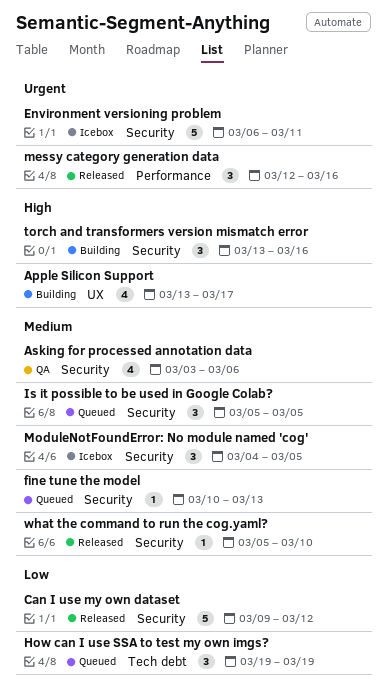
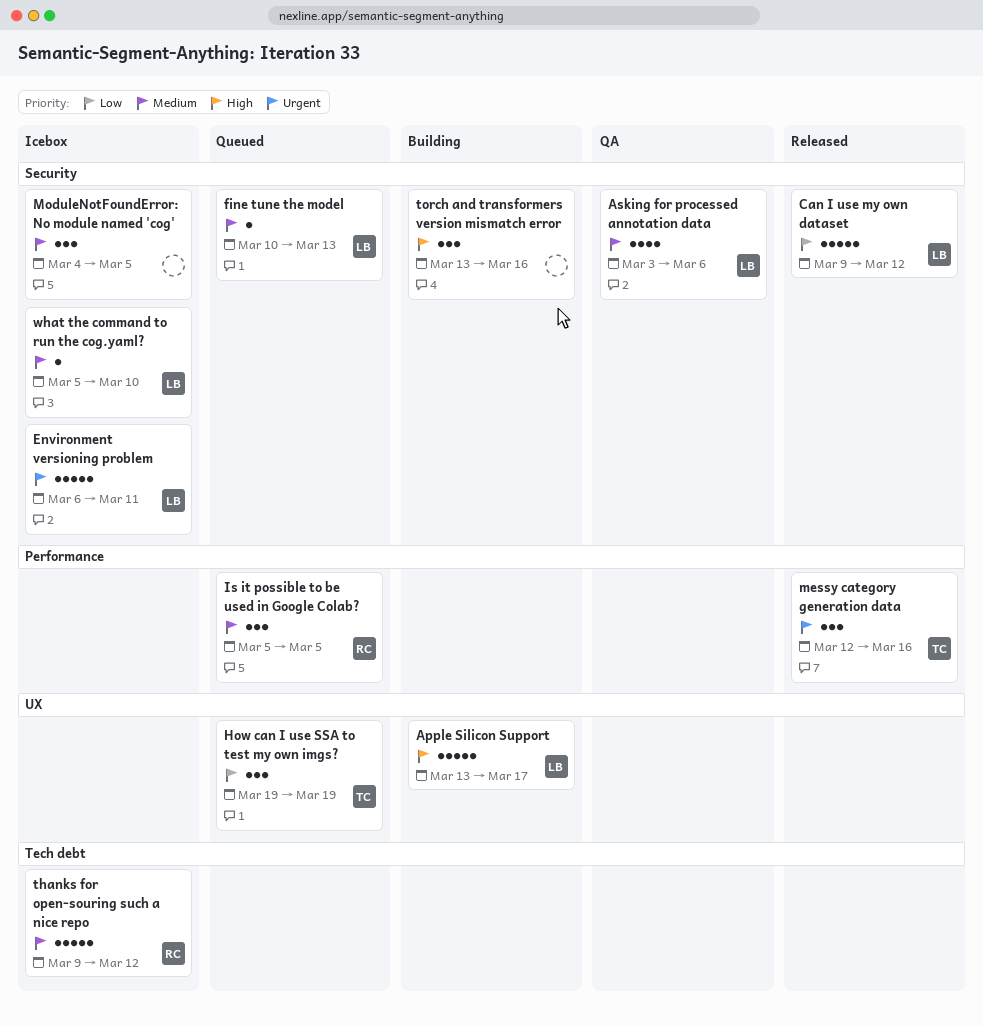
Apple Silicon Support, estimate: 4 -> 5
How can I use SSA to test my own imgs?, label: Tech debt -> UX
Is it possible to be used in Google Colab?, label: Security -> Performance
thanks for open-souring such a nice repo: none -> present
what the command to run the cog.yaml?, status: Released -> Icebox

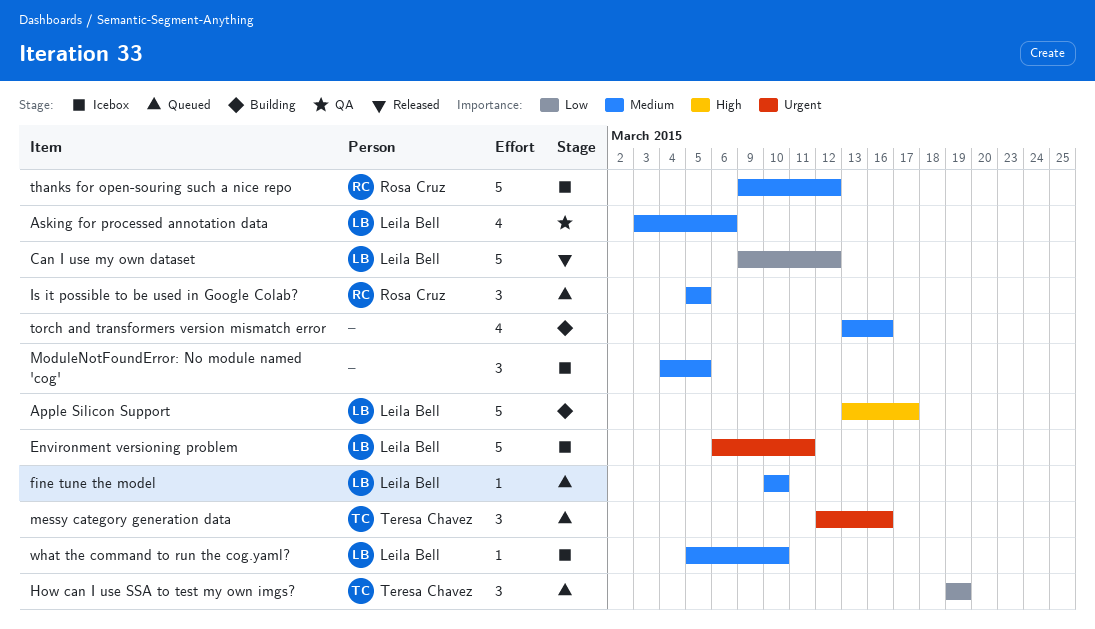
fine tune the model, due: Mar 13 -> Mar 10
messy category generation data, status: Released -> Queued
torch and transformers version mismatch error, priority: High -> Medium
torch and transformers version mismatch error, estimate: 3 -> 4

